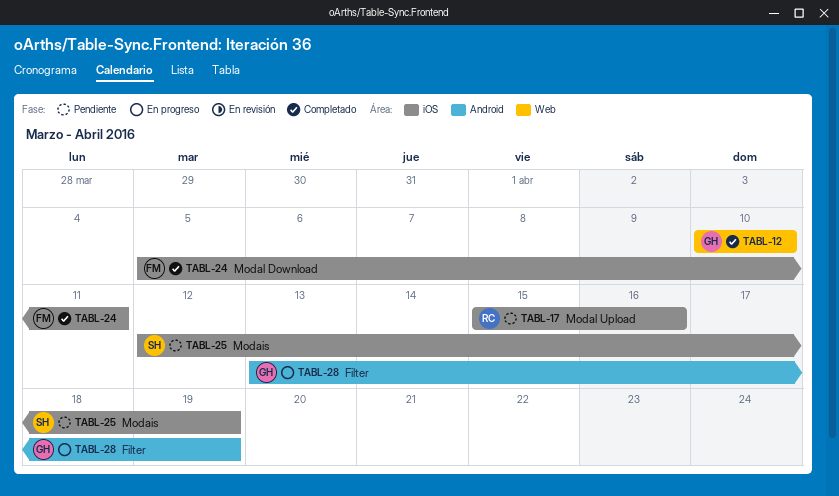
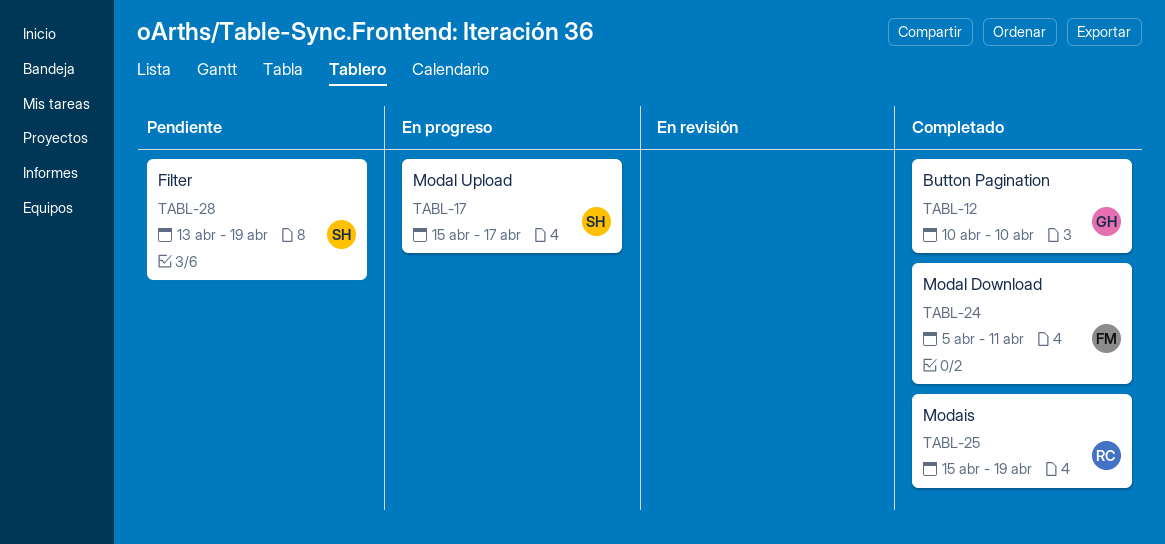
TABL-17, status: Pendiente -> En progreso
TABL-17, owner: RC -> SH
TABL-17, due: Apr 16 -> Apr 17
TABL-25, status: Pendiente -> Completado
TABL-25, owner: SH -> RC
TABL-25, start: Apr 12 -> Apr 15
TABL-28, status: En progreso -> Pendiente
TABL-28, owner: GH -> SH

